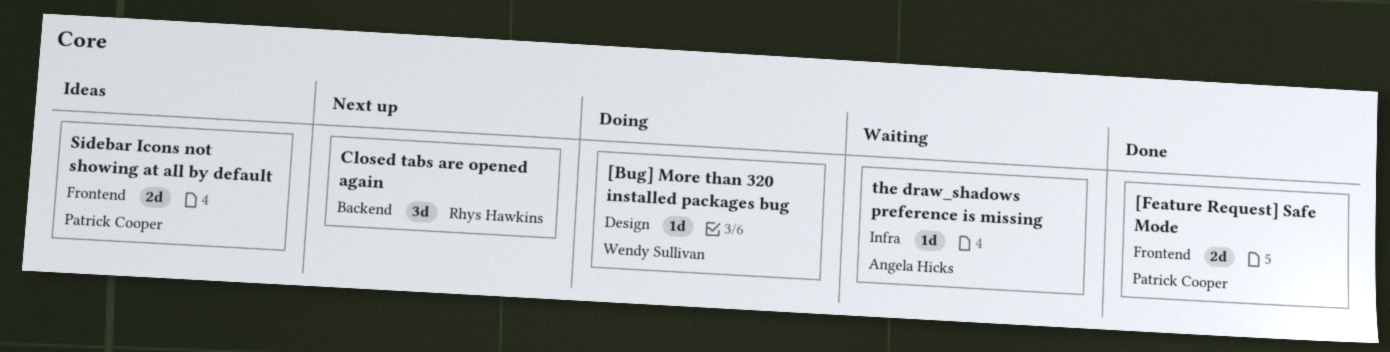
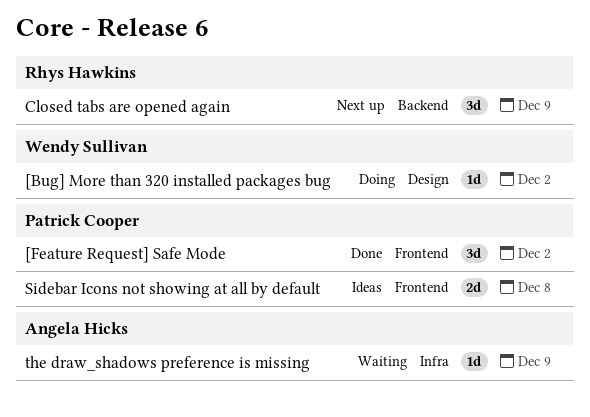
[Feature Request] Safe Mode, estimate: 2d -> 3d

